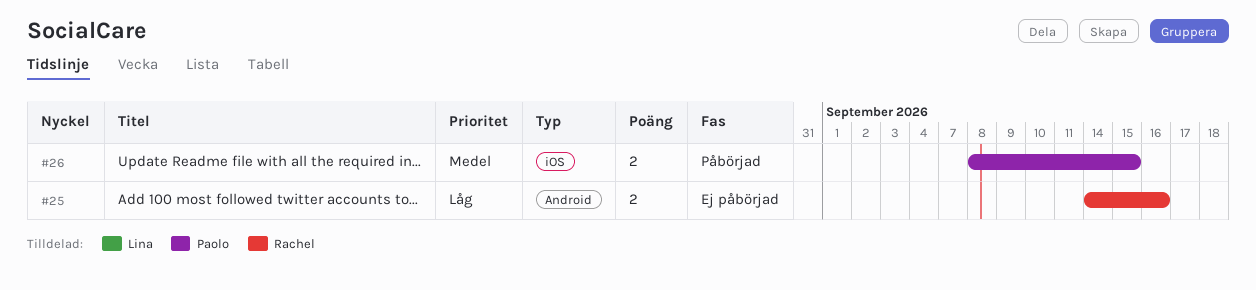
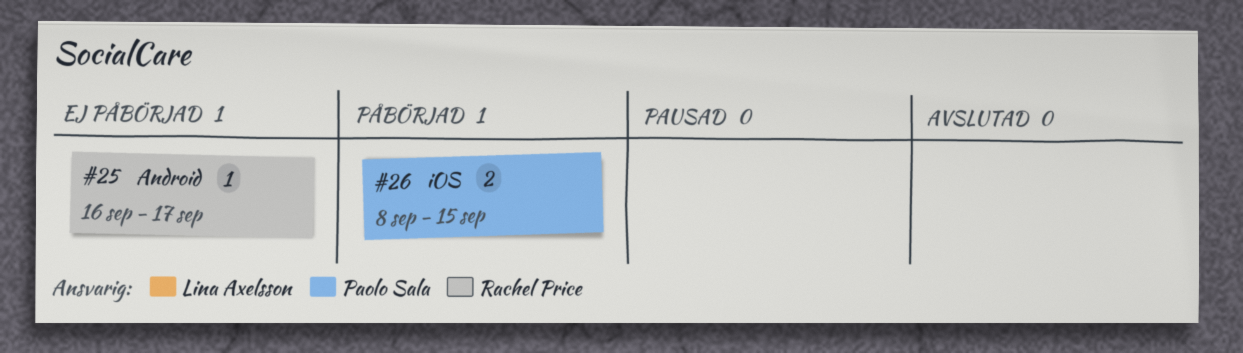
#25, estimate: 2 -> 1
#25, start: Sep 14 -> Sep 16
#25, due: Sep 16 -> Sep 17

